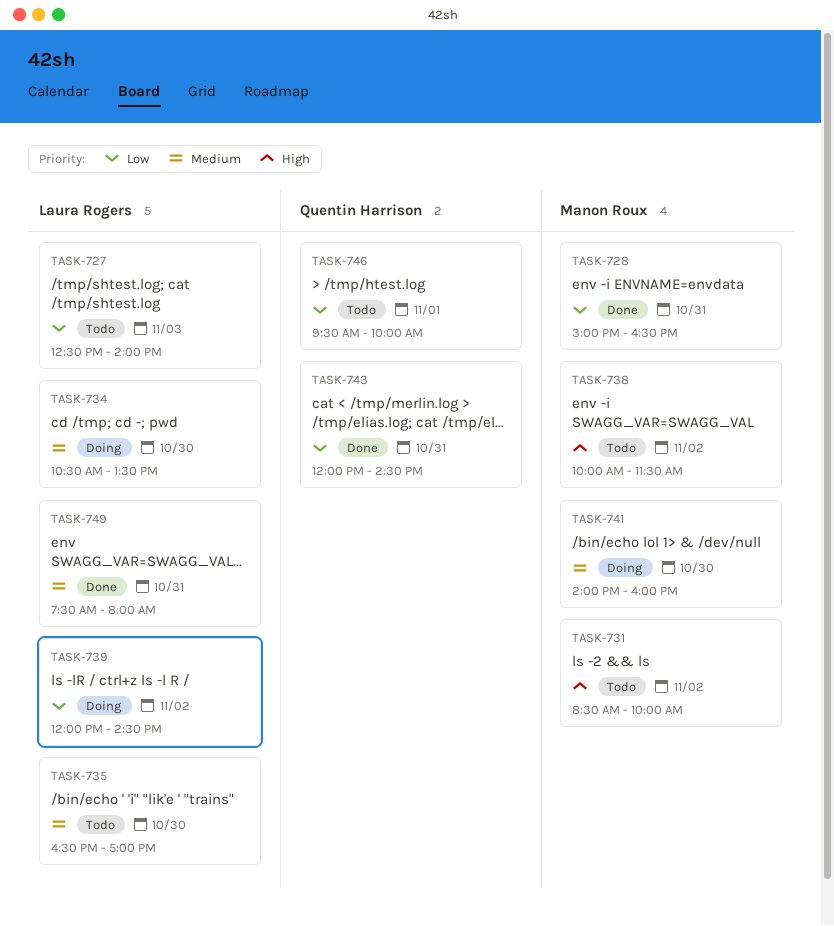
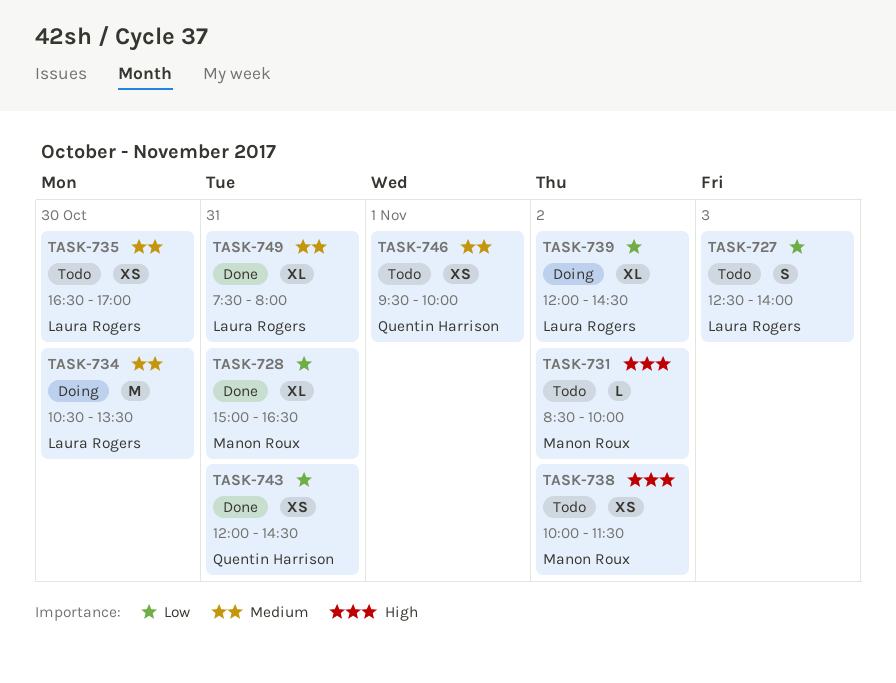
TASK-741: present -> none
TASK-746, priority: Low -> Medium

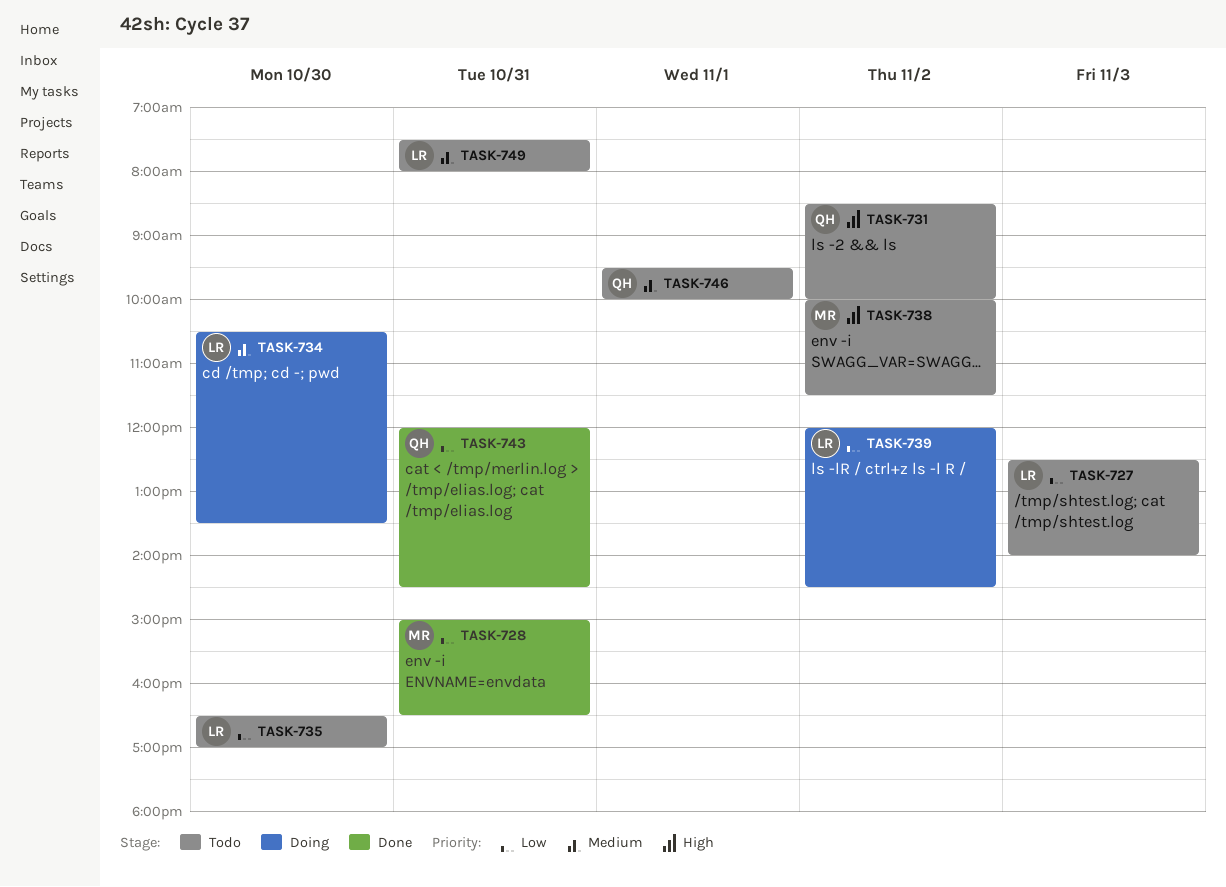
TASK-731, owner: Manon Roux -> Quentin Harrison
TASK-735, priority: Medium -> Low
TASK-749, status: Done -> Todo

